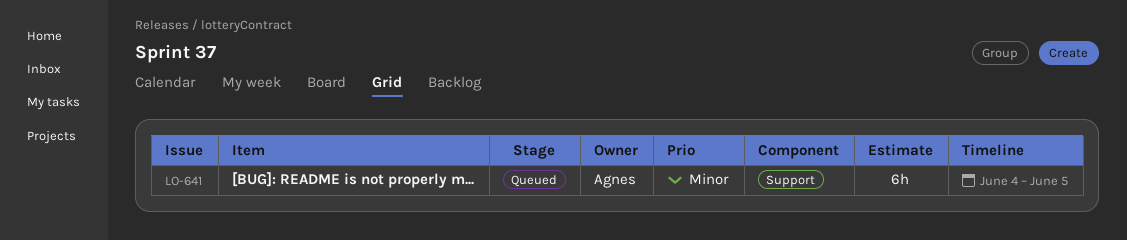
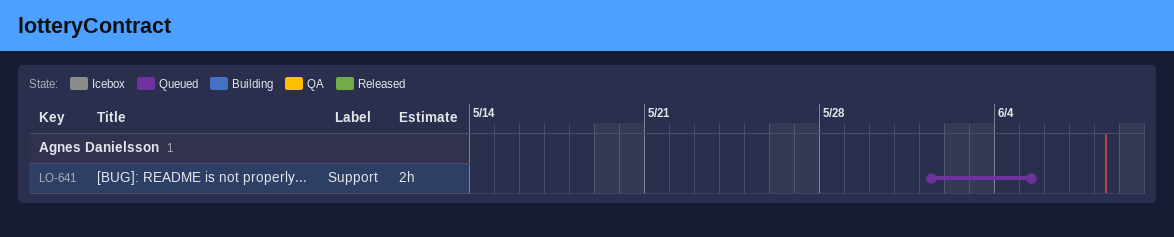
LO-641, estimate: 6h -> 2h
LO-641, start: Jun 4 -> Jun 1

